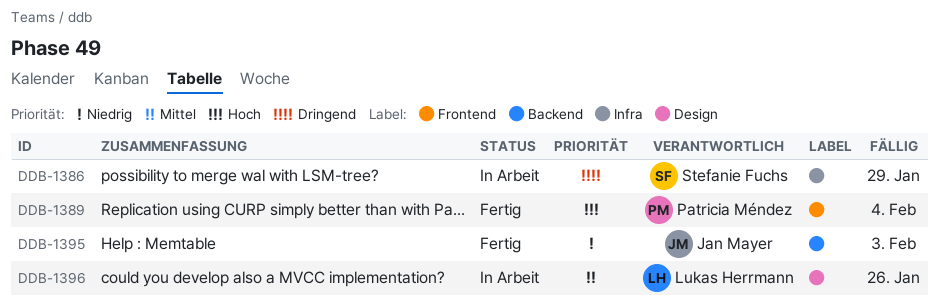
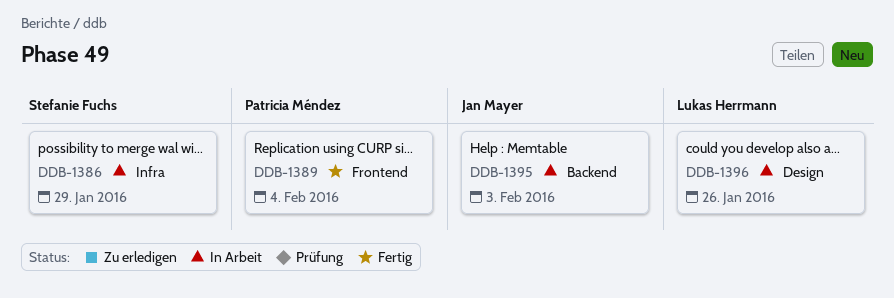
DDB-1395, status: Fertig -> In Arbeit

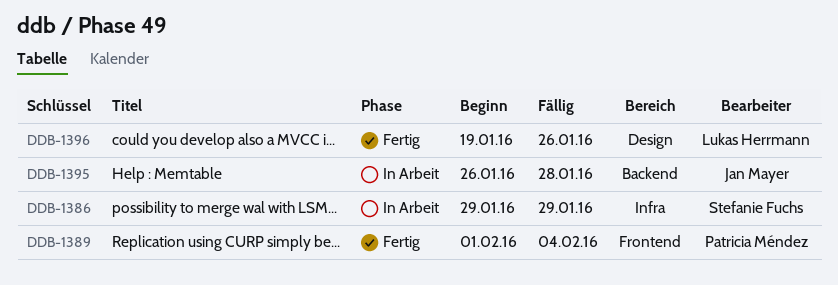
DDB-1395, due: Feb 3 -> Jan 28
DDB-1396, status: In Arbeit -> Fertig

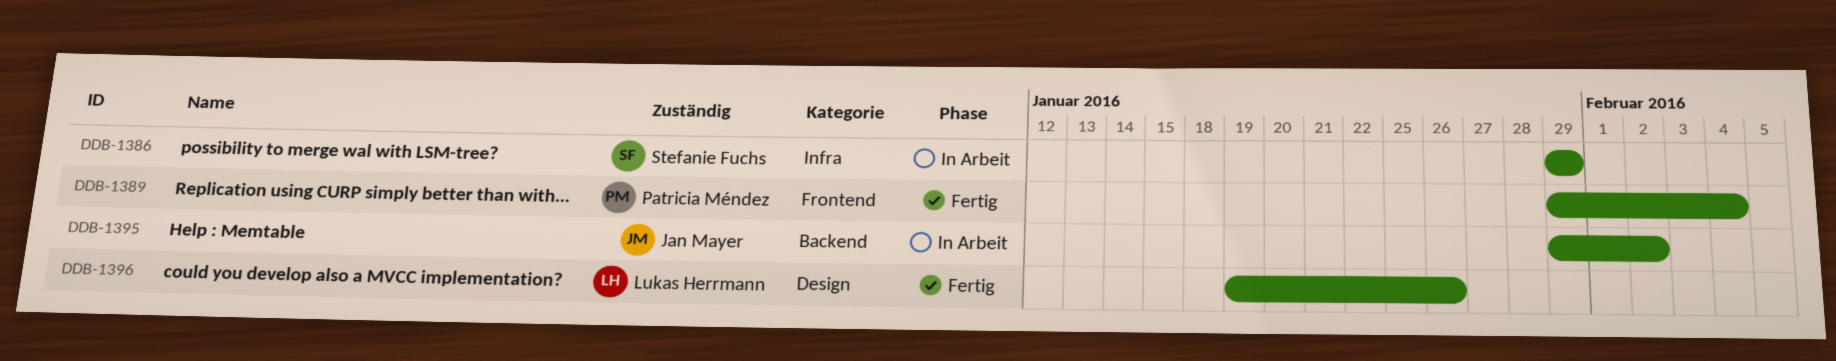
DDB-1389, start: Feb 1 -> Jan 29
DDB-1395, start: Jan 26 -> Jan 29
DDB-1395, due: Jan 28 -> Feb 2

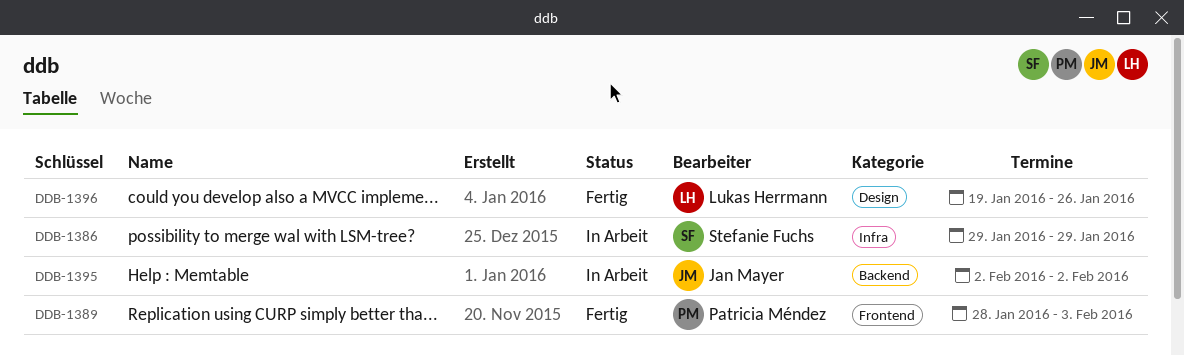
DDB-1389, start: Jan 29 -> Jan 28
DDB-1389, due: Feb 4 -> Feb 3
DDB-1395, start: Jan 29 -> Feb 2

